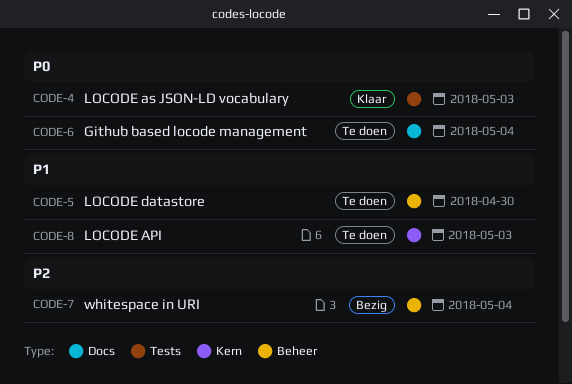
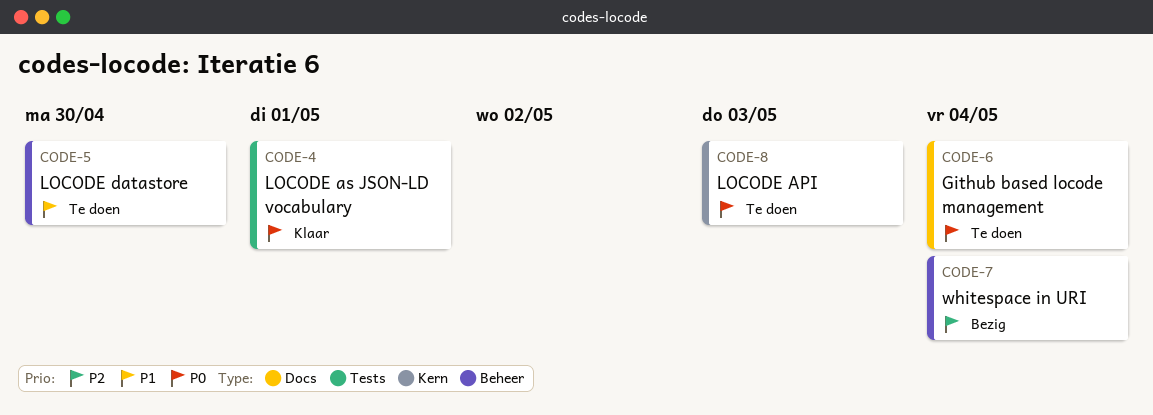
CODE-4, due: May 3 -> May 1
CODE-8, priority: P1 -> P0

